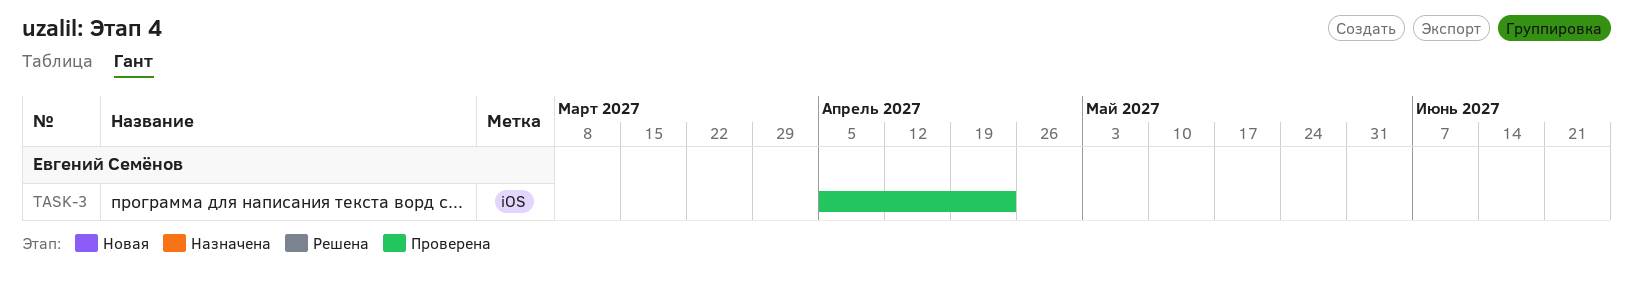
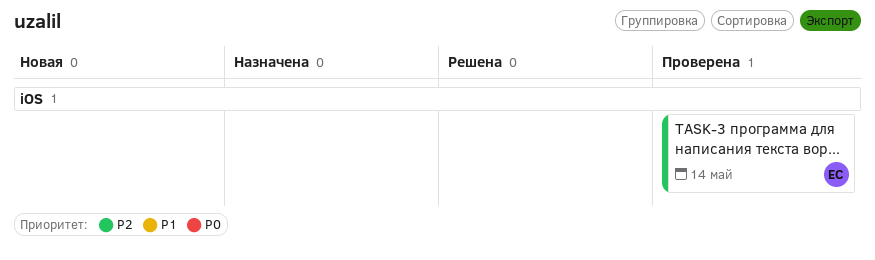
TASK-3, due: Apr 23 -> May 14

